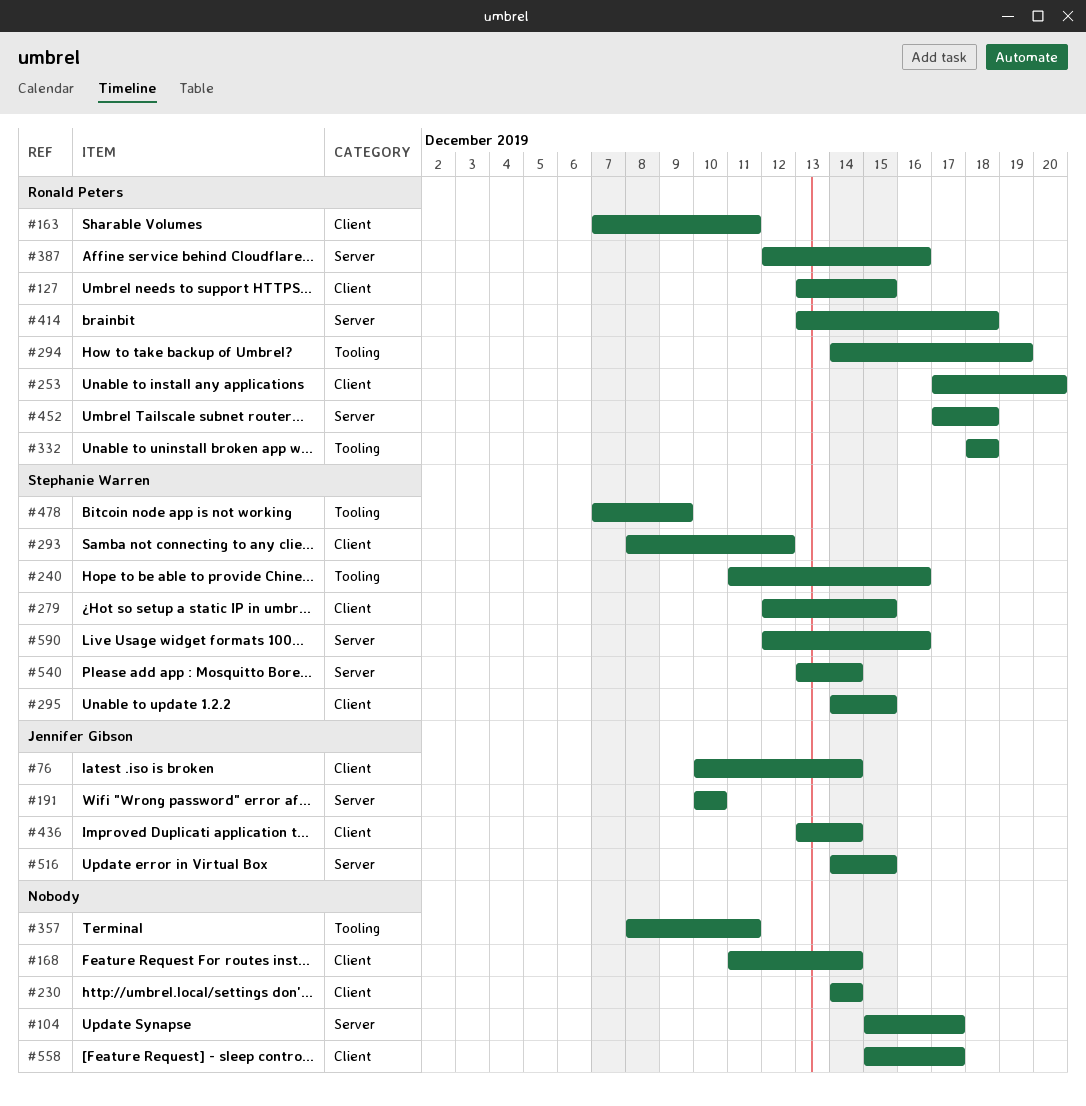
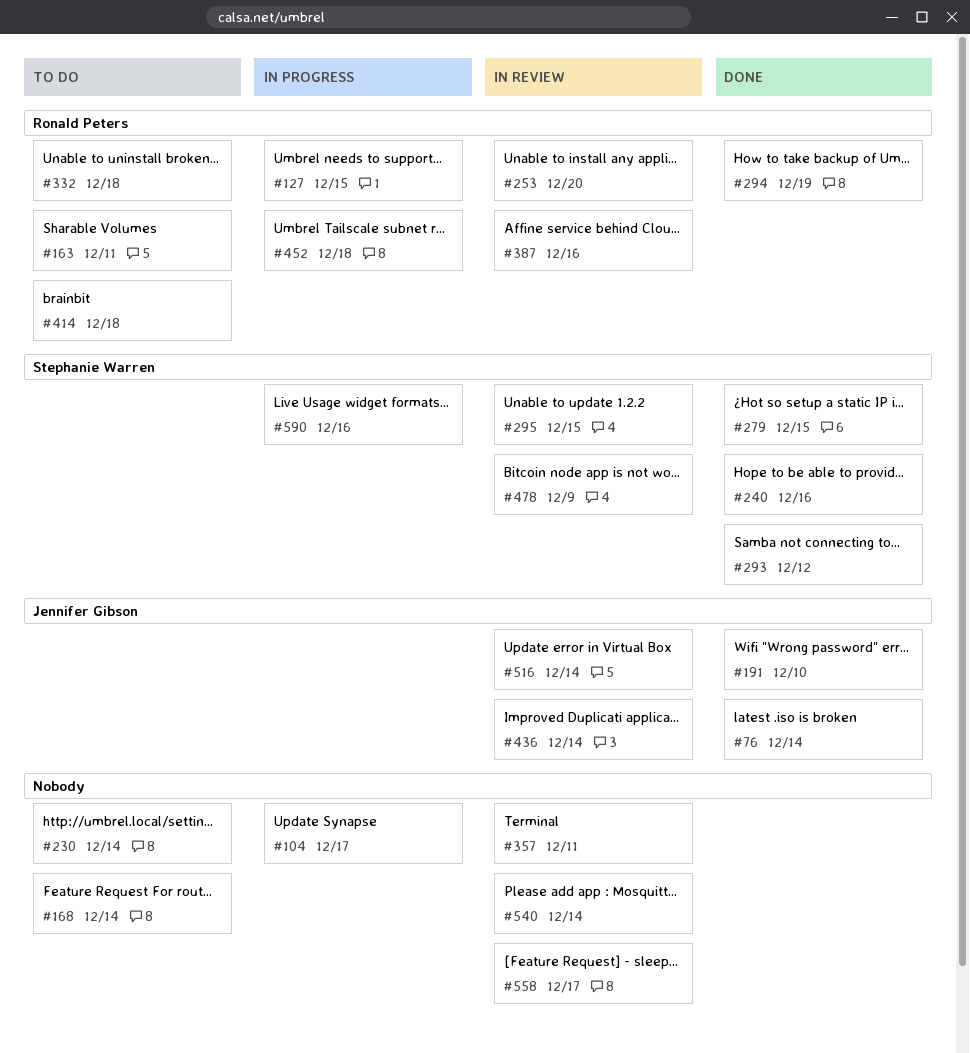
#516, due: Dec 15 -> Dec 14
#540, owner: Stephanie Warren -> none

